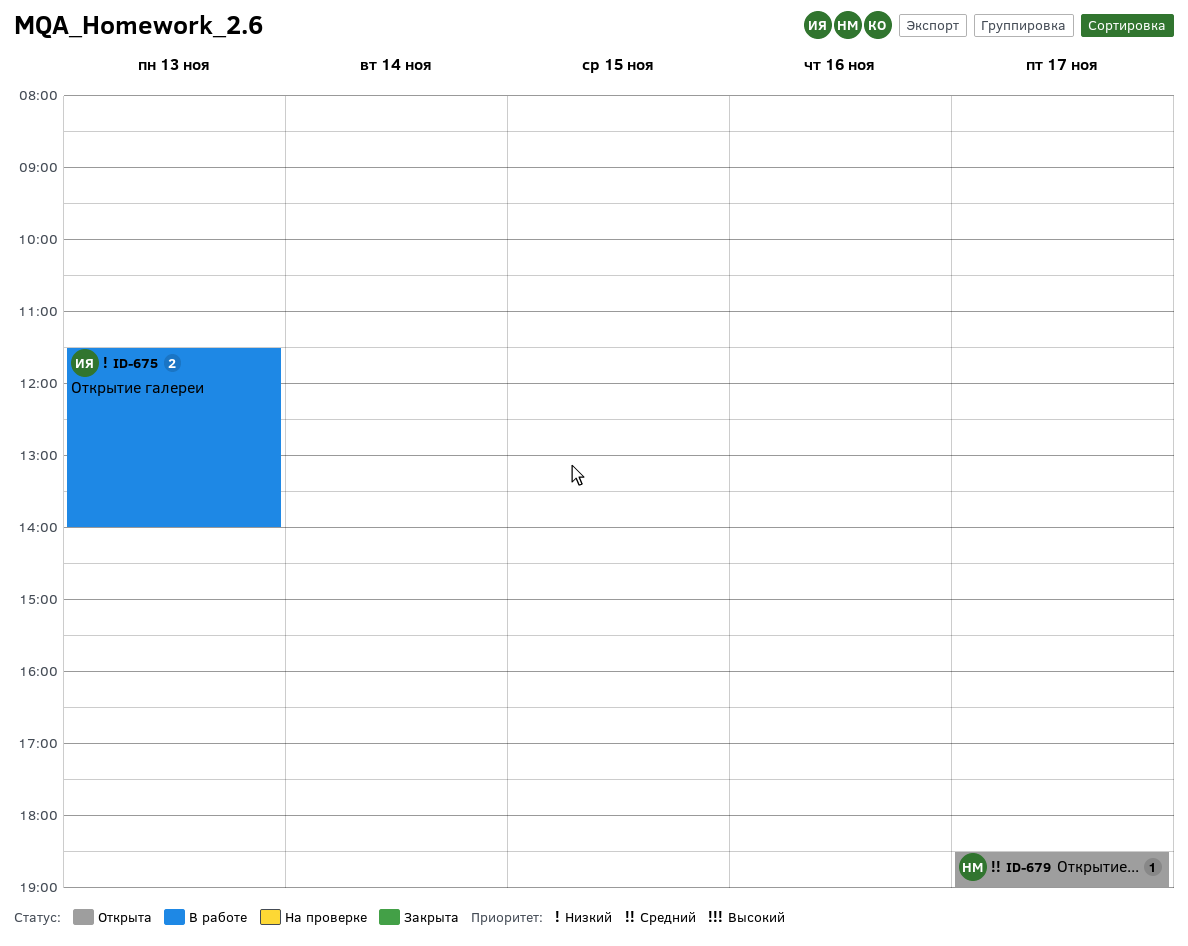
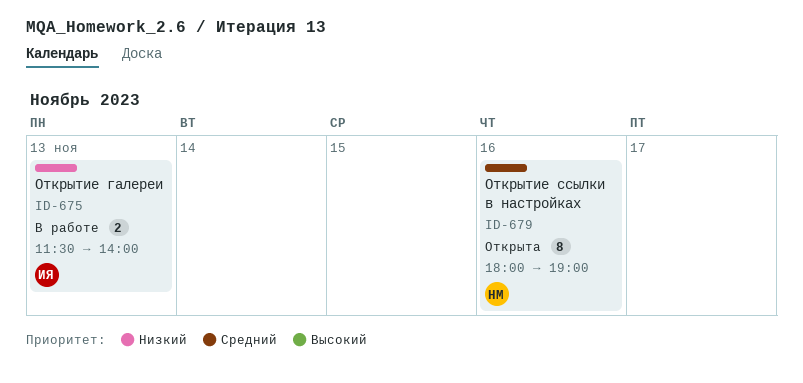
ID-679, estimate: 1 -> 8
ID-679, day: Nov 17 -> Nov 16
ID-679, begins: 18:30 -> 18:00

